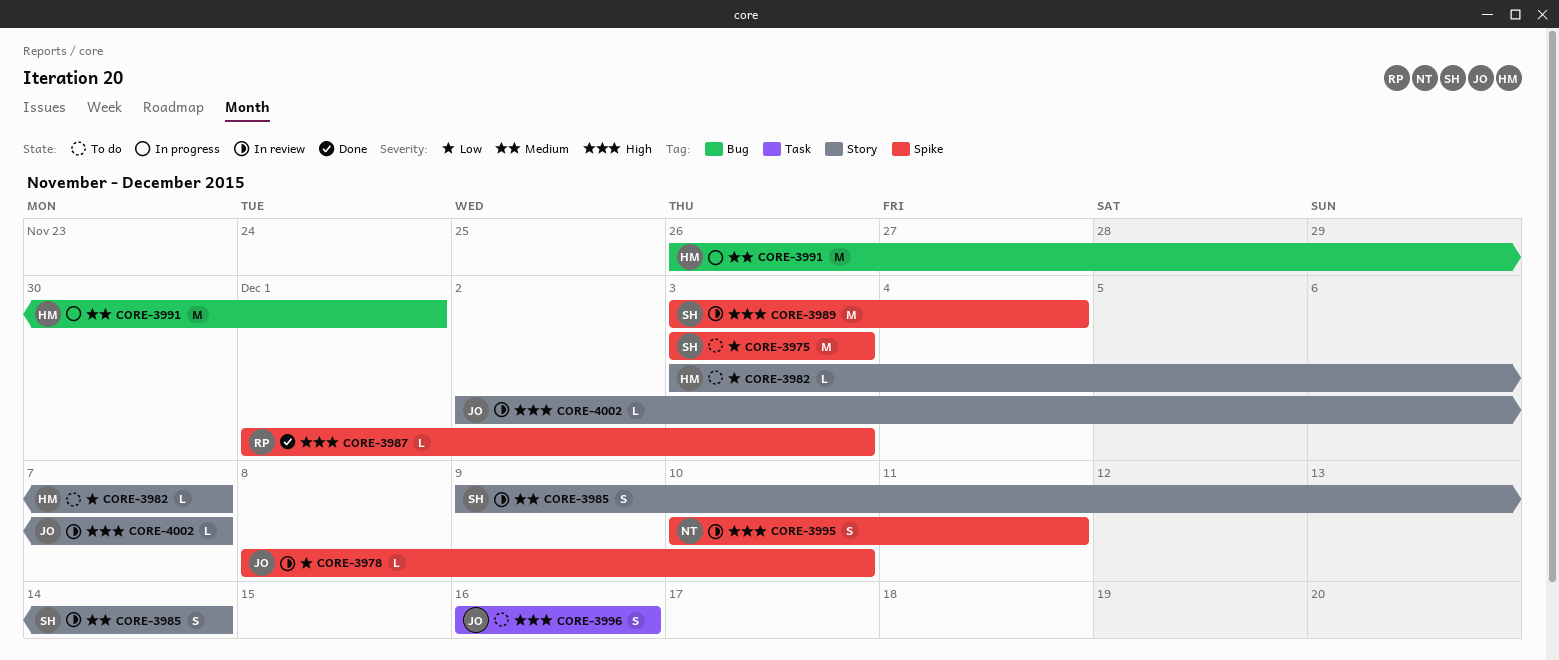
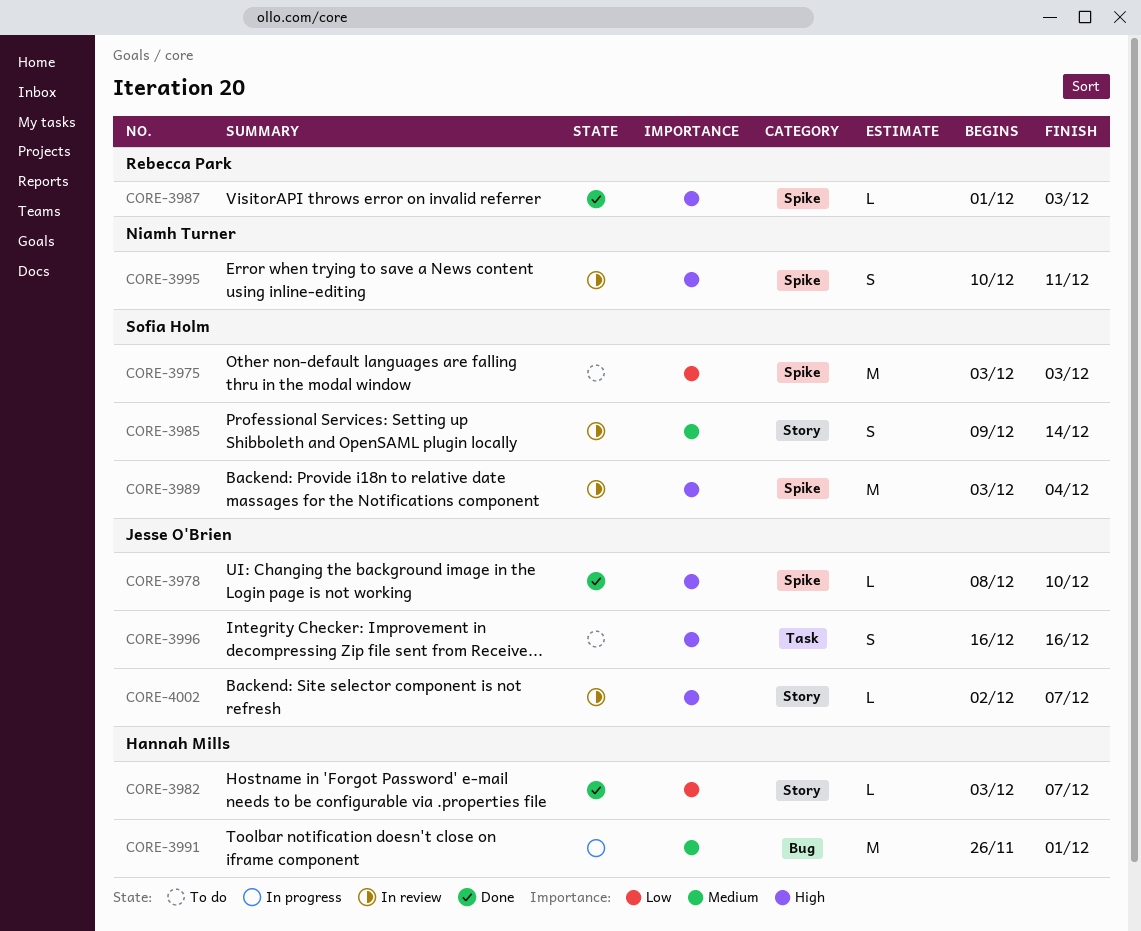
CORE-3978, status: In review -> Done
CORE-3978, priority: Low -> High
CORE-3982, status: To do -> Done

